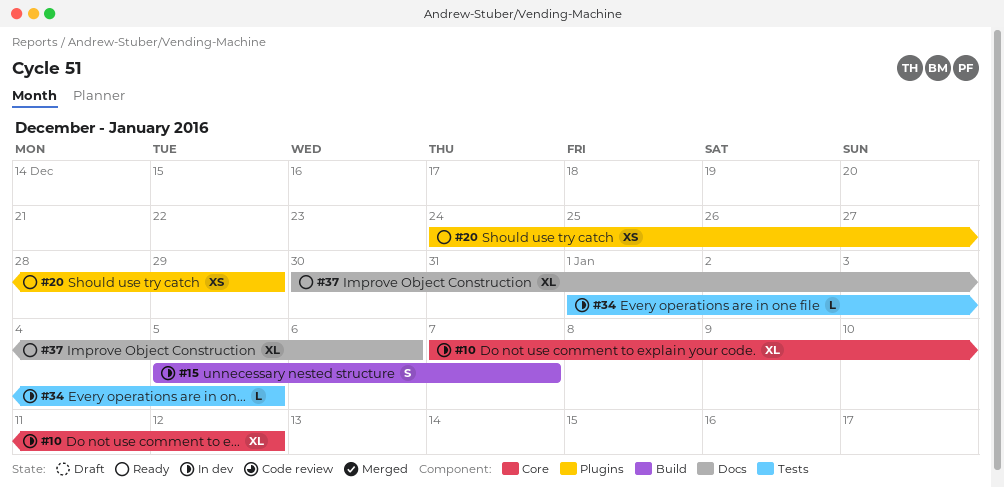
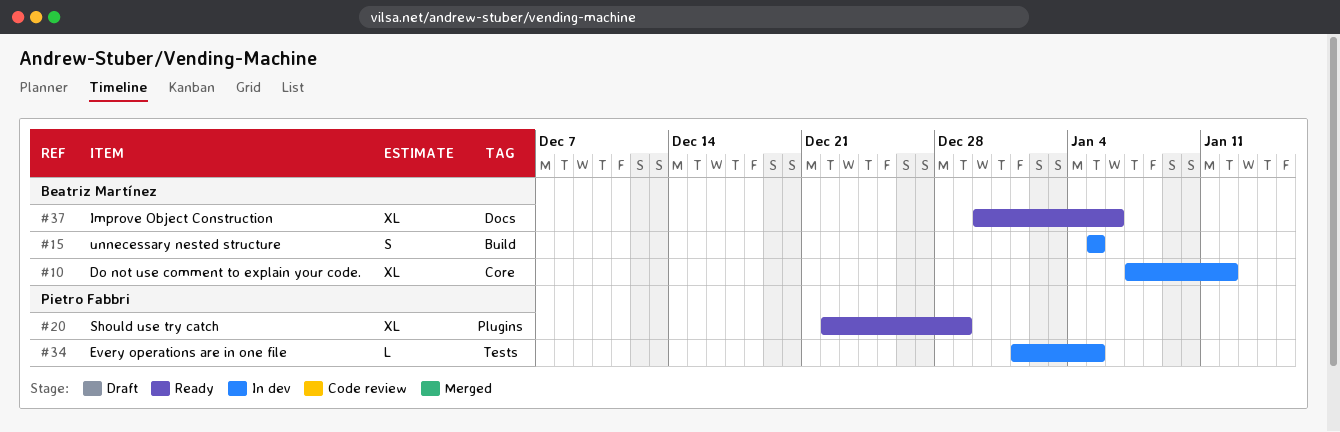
#15, due: Jan 7 -> Jan 5
#20, estimate: XS -> XL
#20, start: Dec 24 -> Dec 22

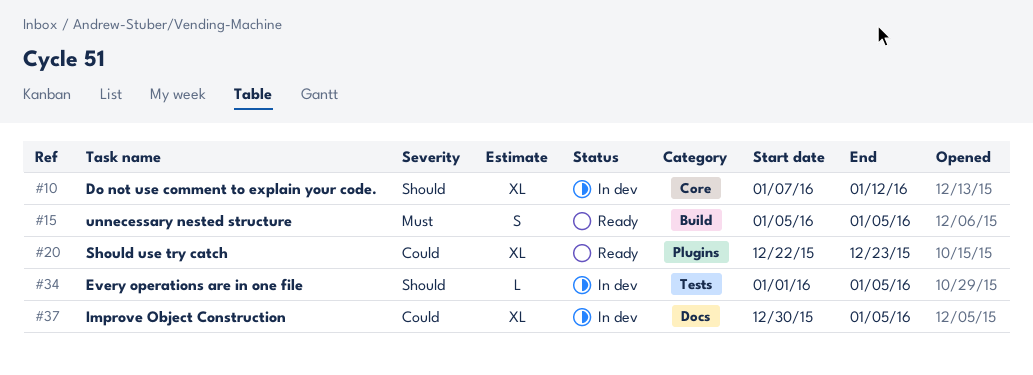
#15, status: In dev -> Ready
#20, due: Dec 29 -> Dec 23
#37, status: Ready -> In dev
#37, due: Jan 6 -> Jan 5

